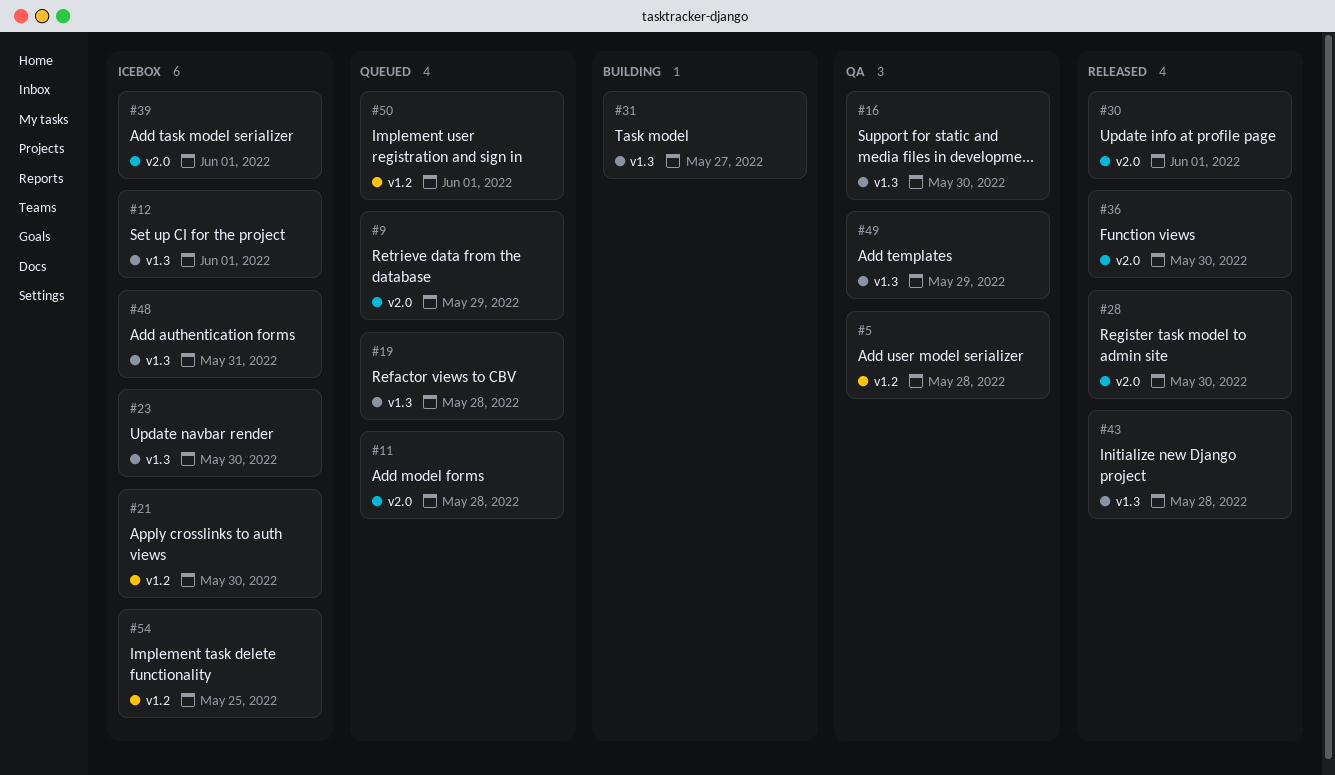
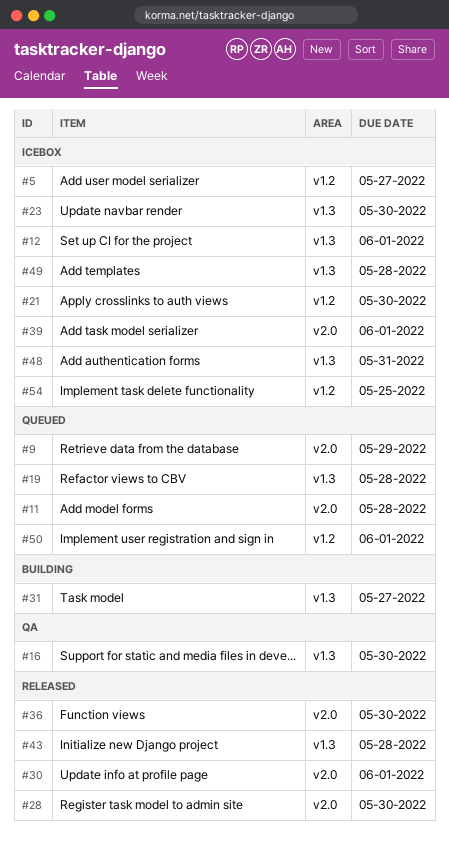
#5, status: QA -> Icebox
#5, due: May 28 -> May 27
#49, status: QA -> Icebox
#49, due: May 29 -> May 28

